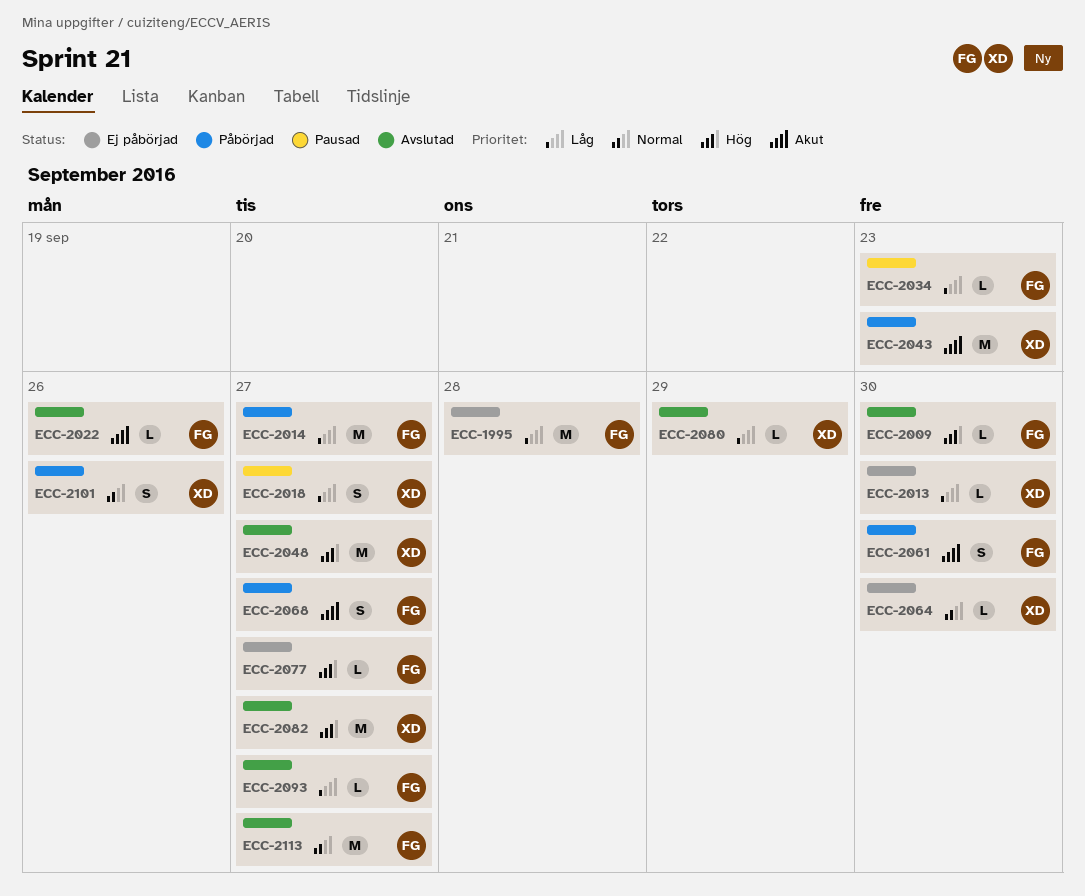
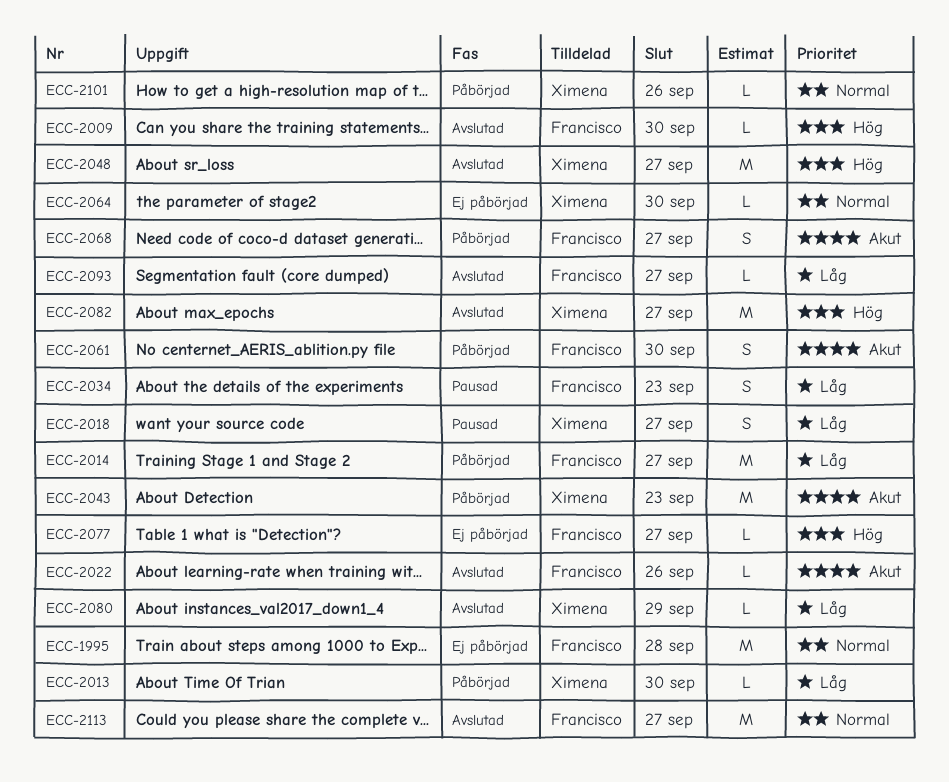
ECC-1995, priority: Låg -> Normal
ECC-2013, status: Ej påbörjad -> Påbörjad
ECC-2034, estimate: L -> S
ECC-2101, estimate: S -> L

